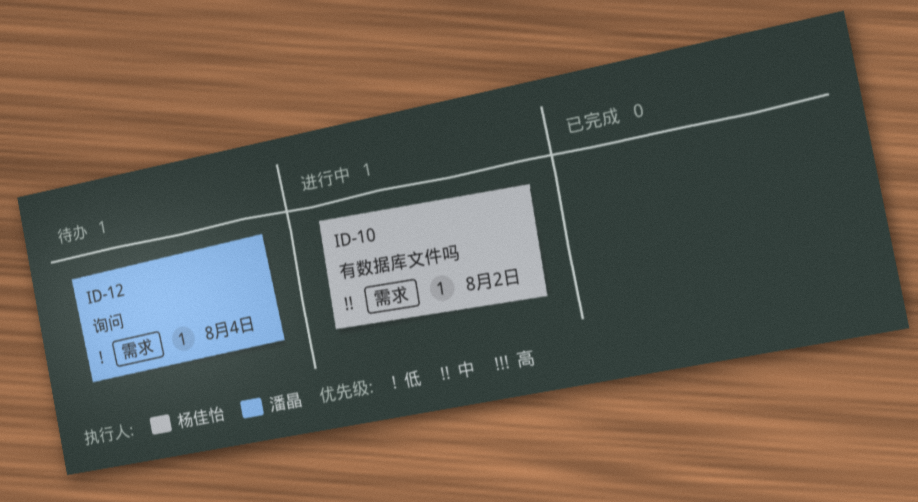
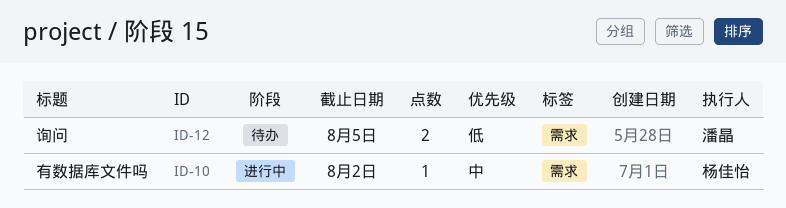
ID-12, estimate: 1 -> 2
ID-12, due: Aug 4 -> Aug 5

